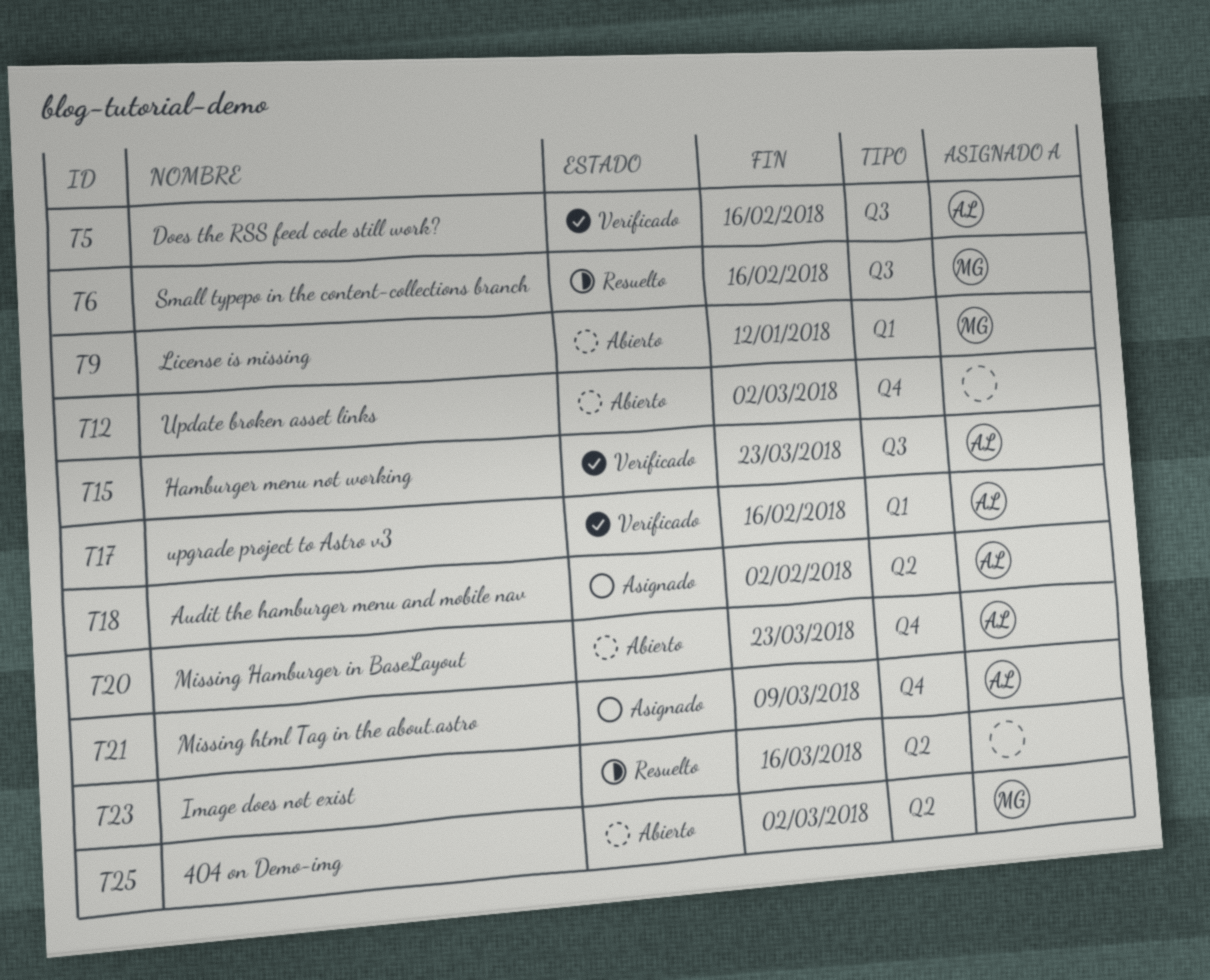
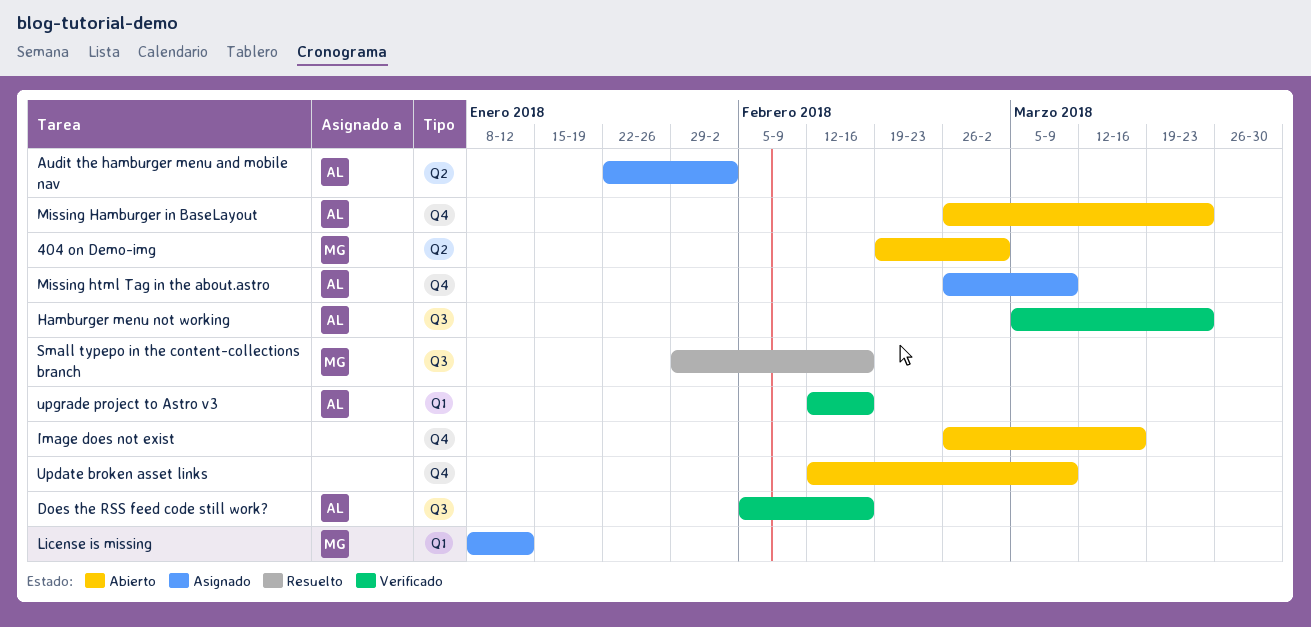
Image does not exist, status: Resuelto -> Abierto
Image does not exist, label: Q2 -> Q4
License is missing, status: Abierto -> Asignado
Update broken asset links, due: Mar 2 -> Mar 9

